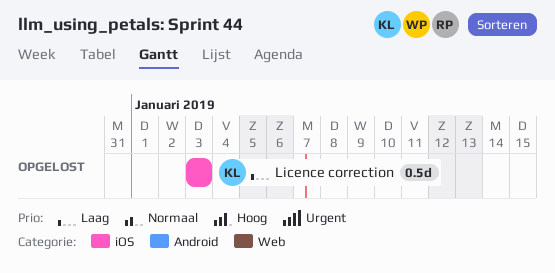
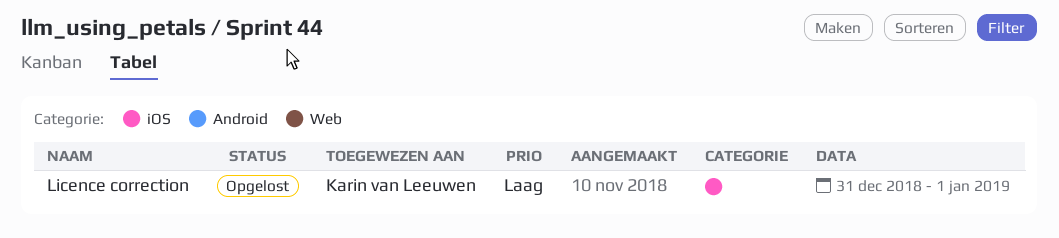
Licence correction, start: Jan 3 -> Dec 31
Licence correction, due: Jan 3 -> Jan 1

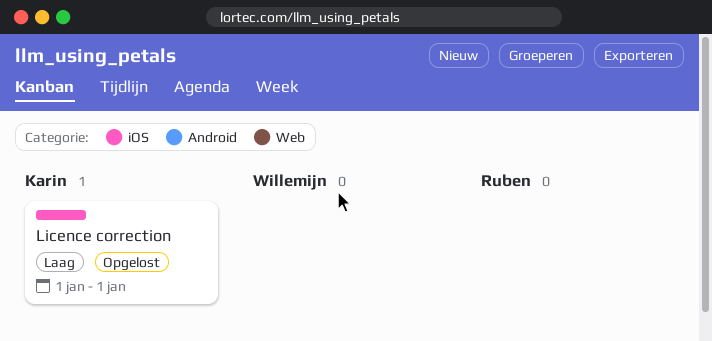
Licence correction, start: Dec 31 -> Jan 1

